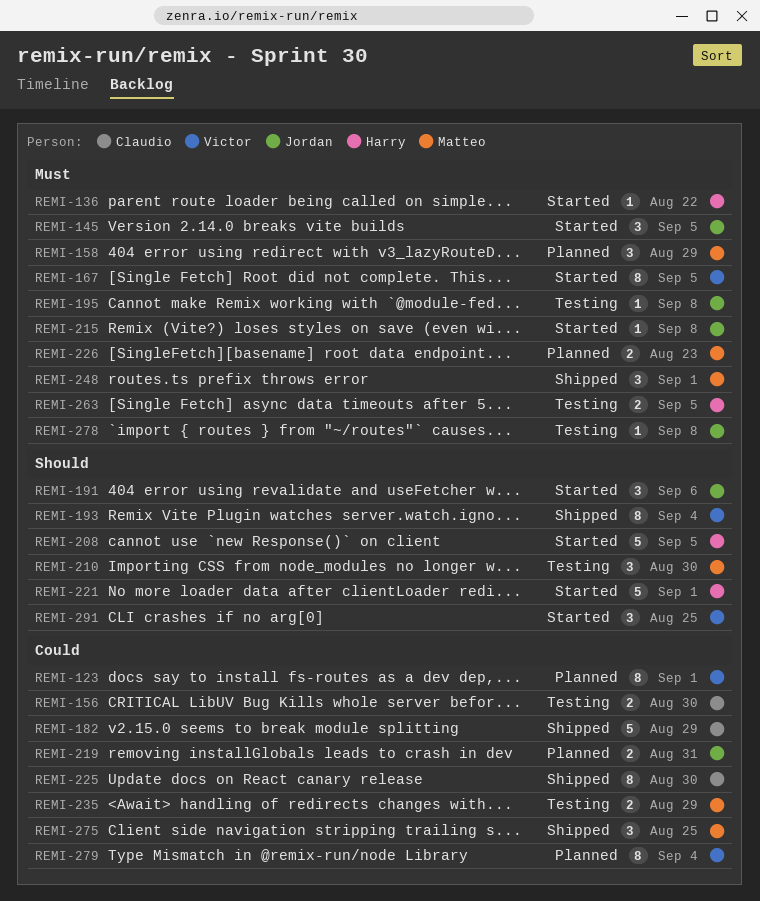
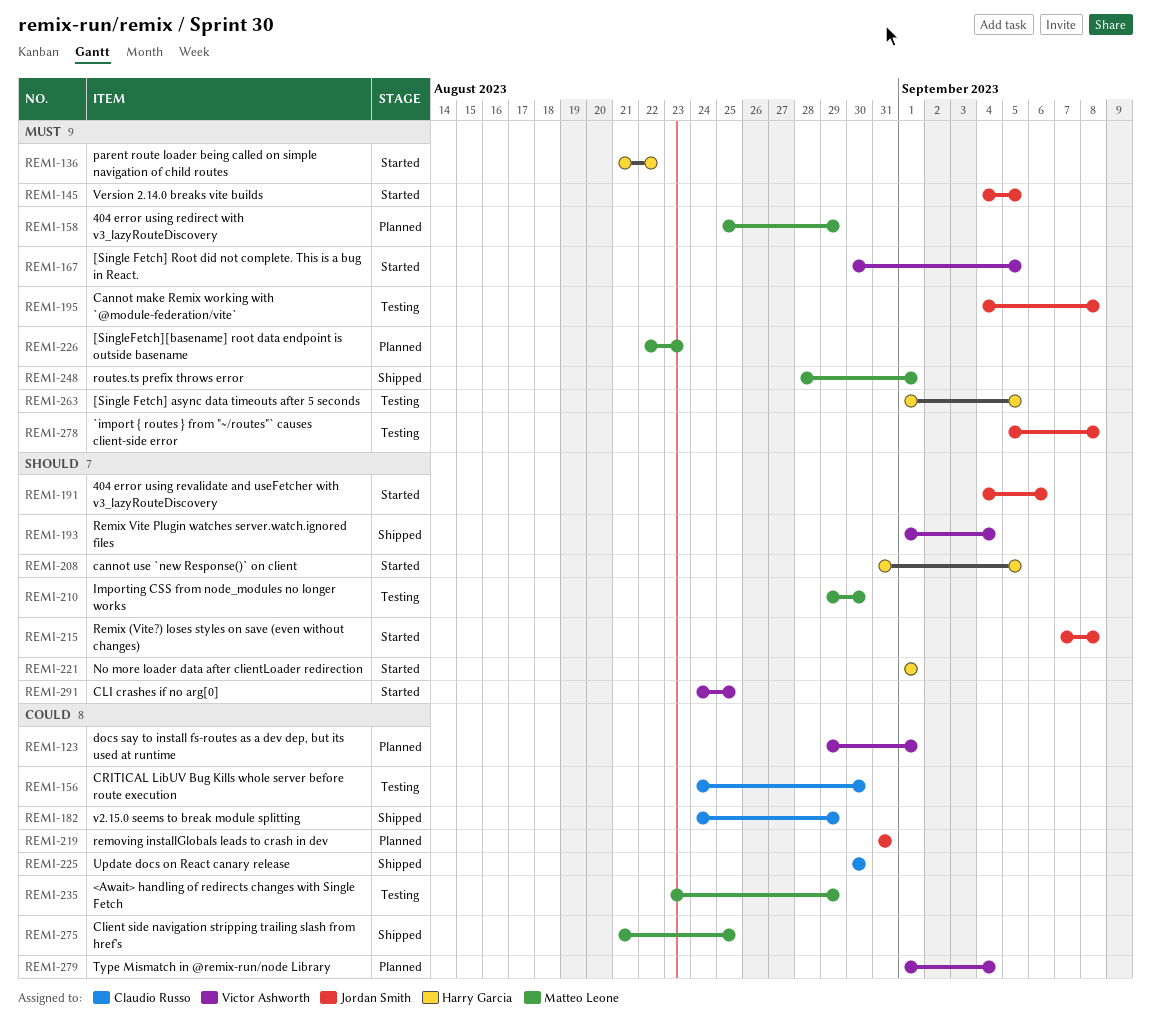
REMI-215, priority: Must -> Should

